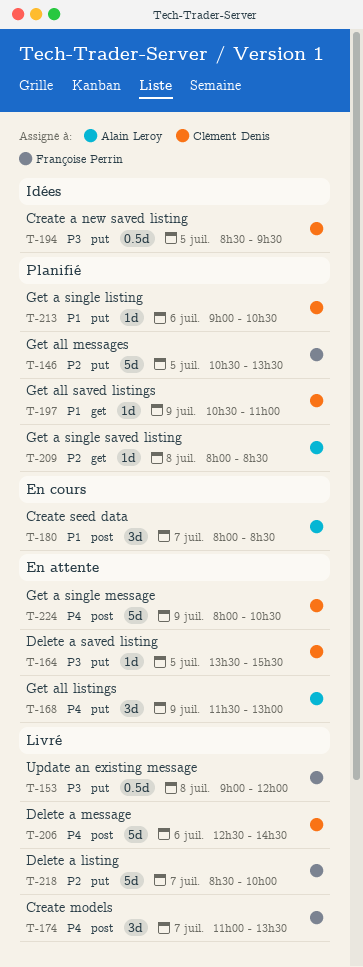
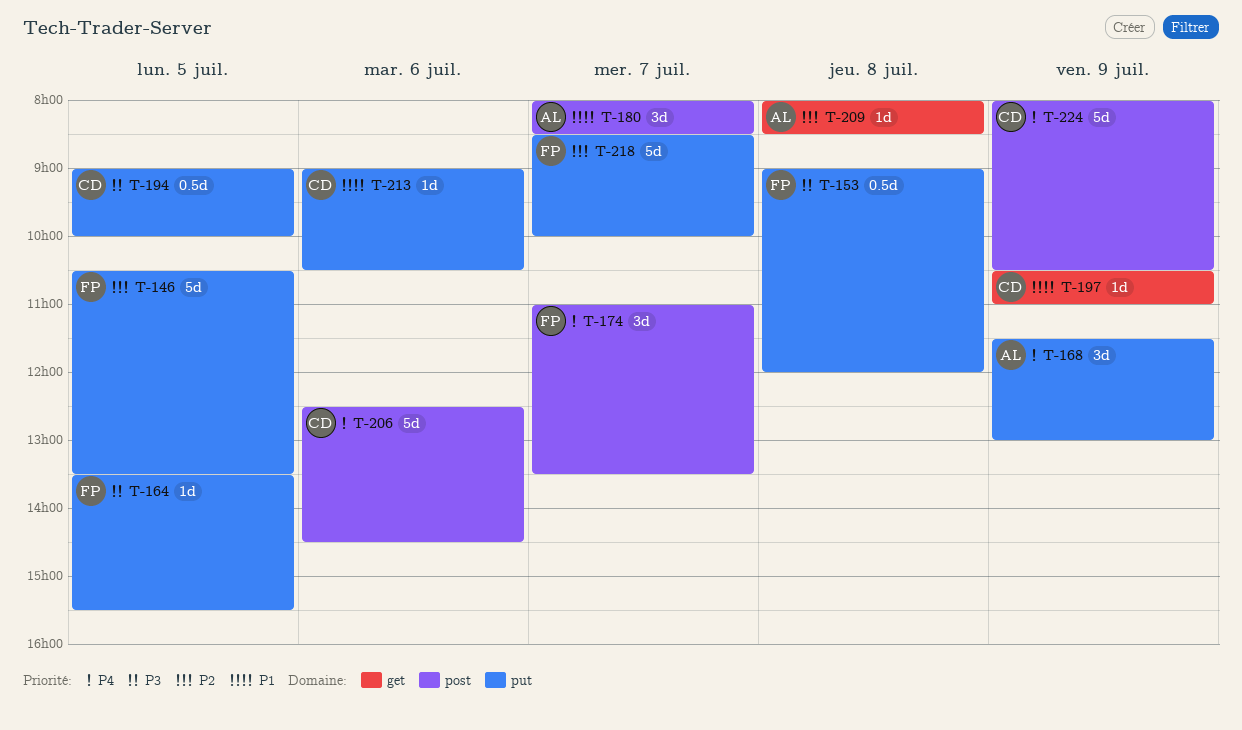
T-164, owner: Clément Denis -> Françoise Perrin
T-194, begins: 08:30 -> 09:00
T-194, ends: 09:30 -> 10:00

